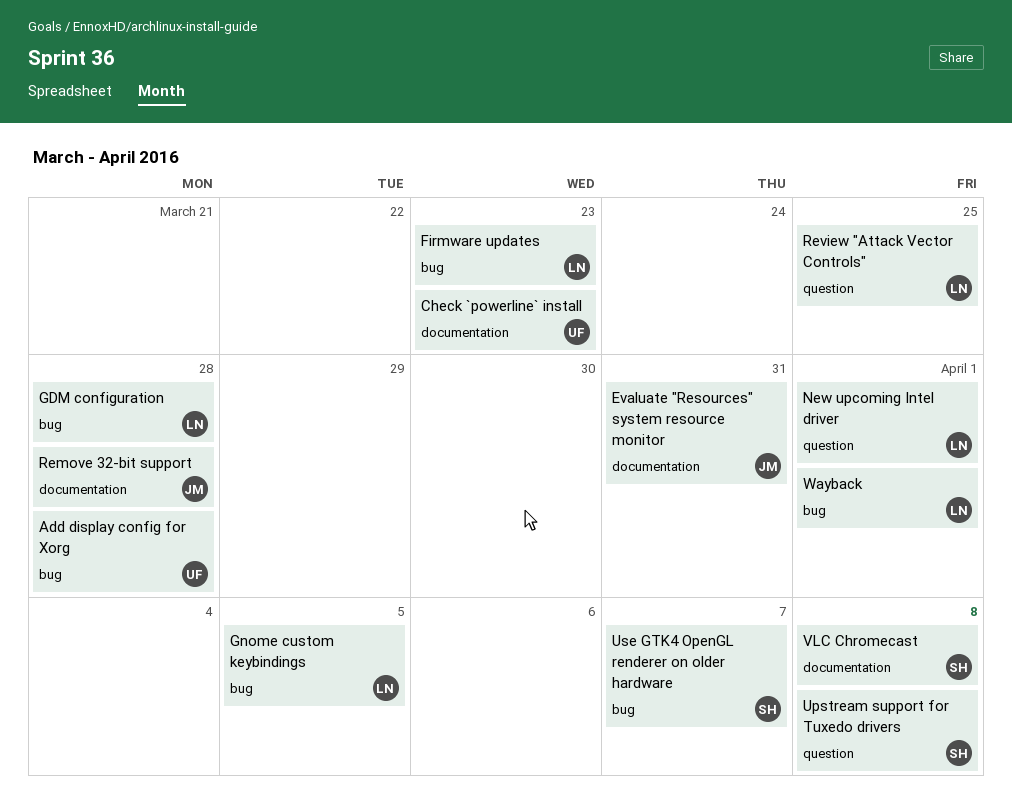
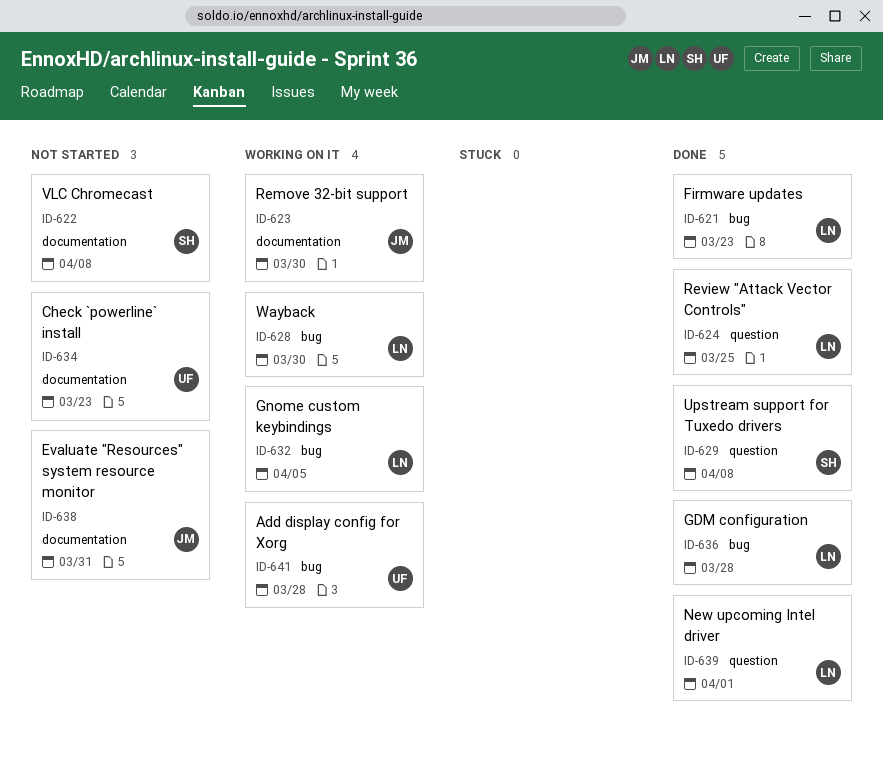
Remove 32-bit support, due: Mar 28 -> Mar 30
Use GTK4 OpenGL renderer on older hardware: present -> none
Wayback, due: Apr 1 -> Mar 30

